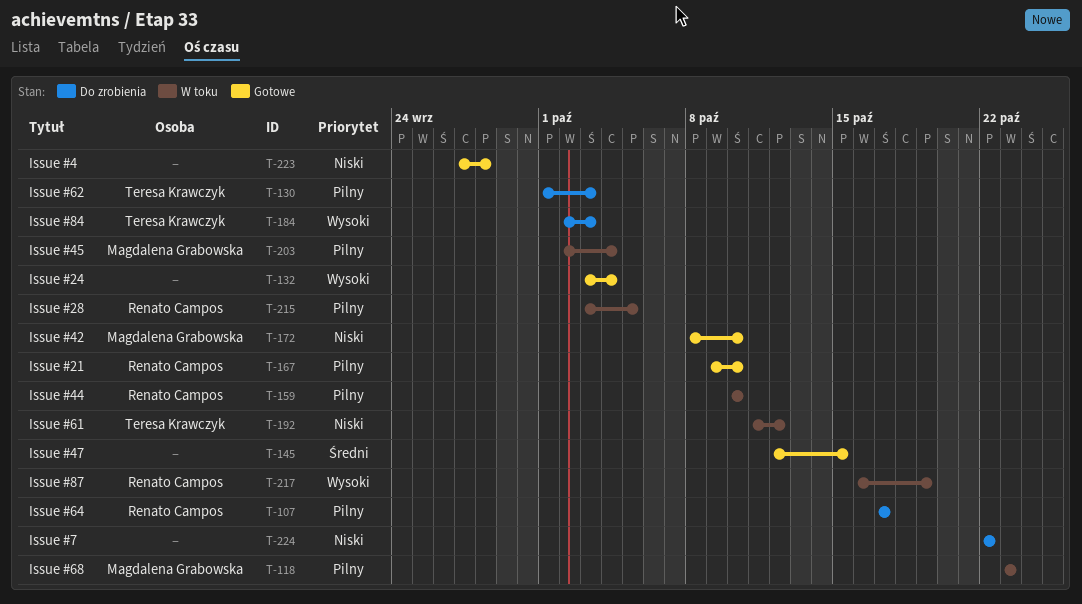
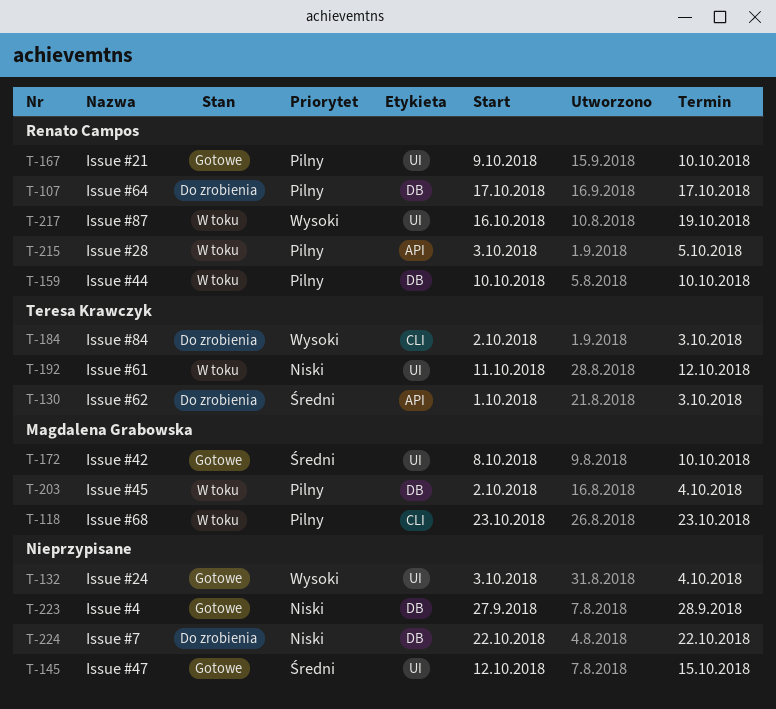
T-130, priority: Pilny -> Średni
T-172, priority: Niski -> Średni

